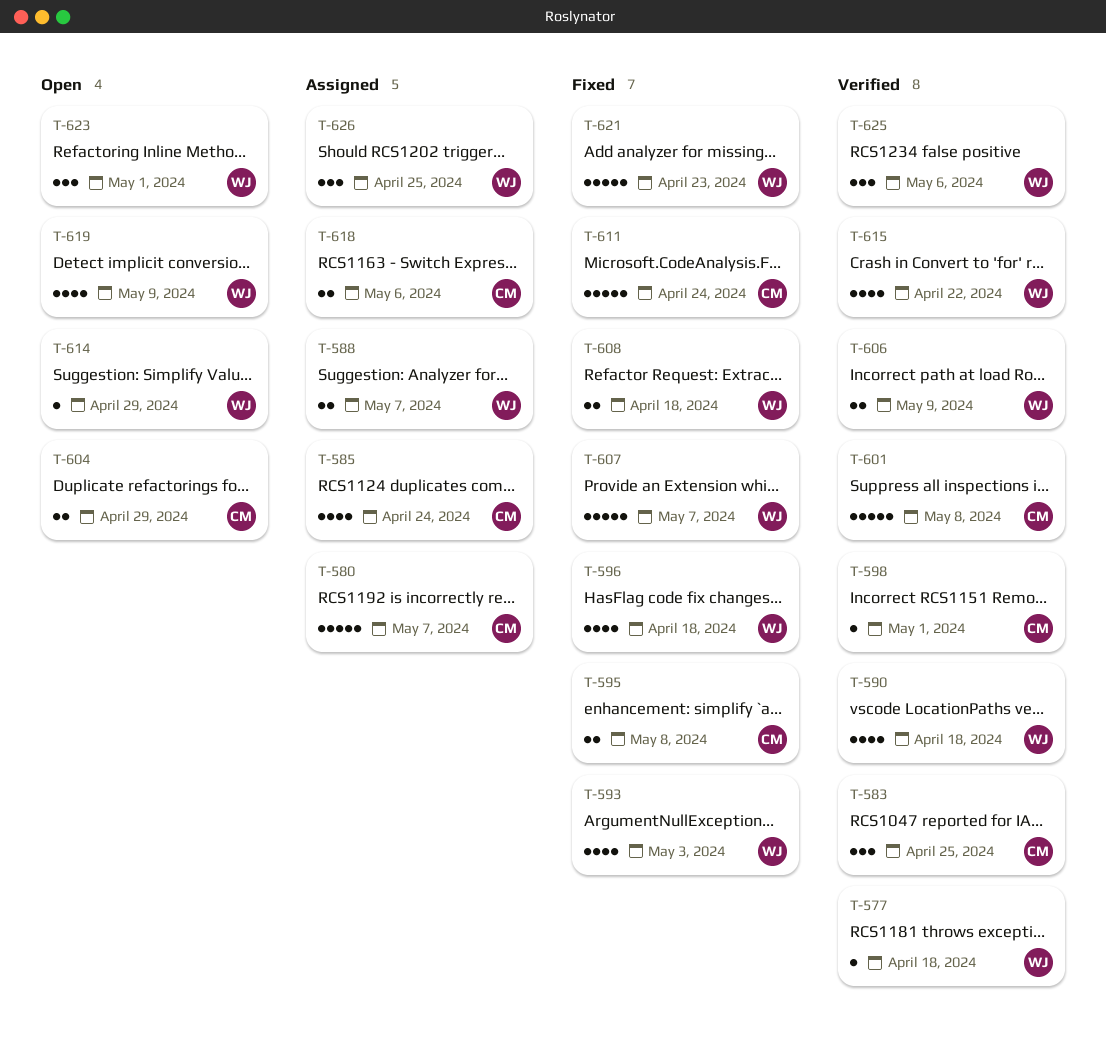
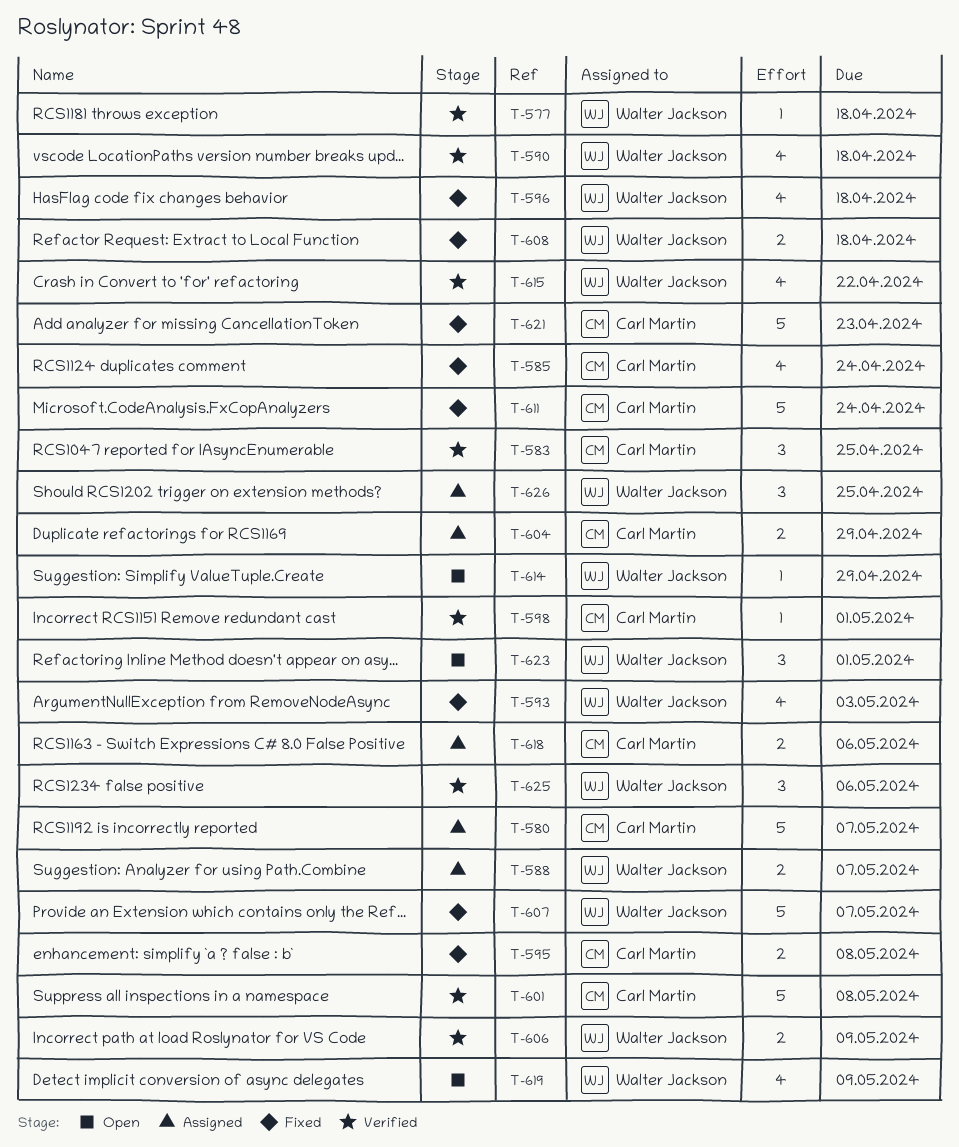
T-585, status: Assigned -> Fixed
T-604, status: Open -> Assigned
T-621, owner: Walter Jackson -> Carl Martin

